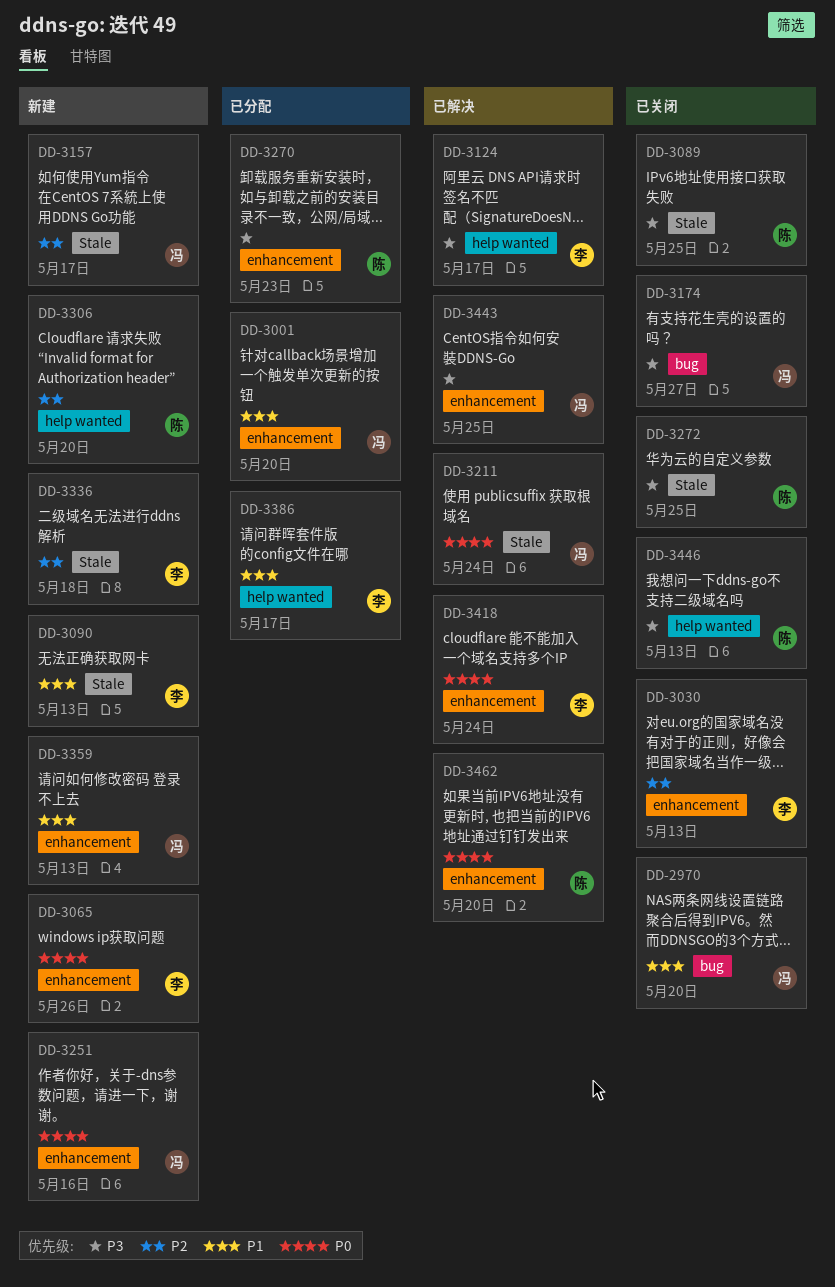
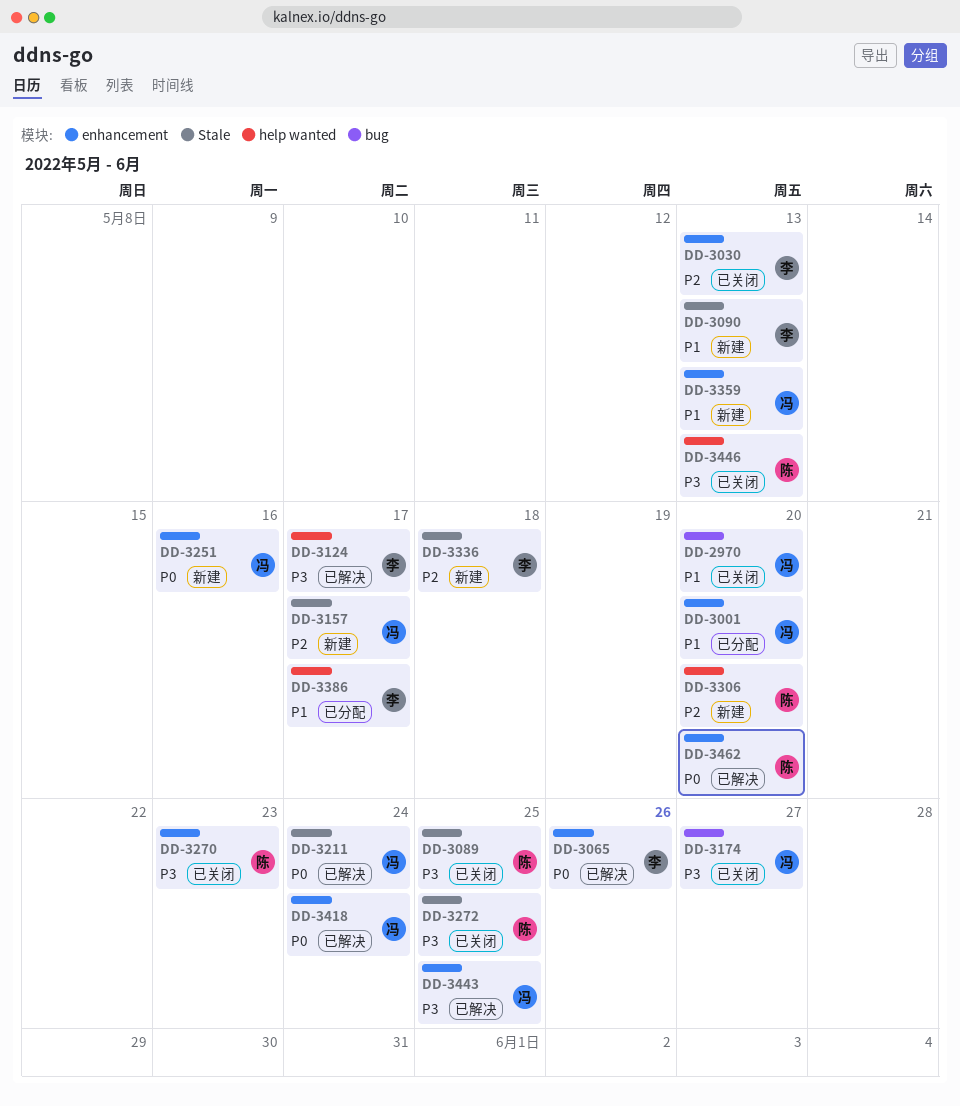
DD-3065, status: 新建 -> 已解决
DD-3270, status: 已分配 -> 已关闭
DD-3418, owner: 李 -> 冯

